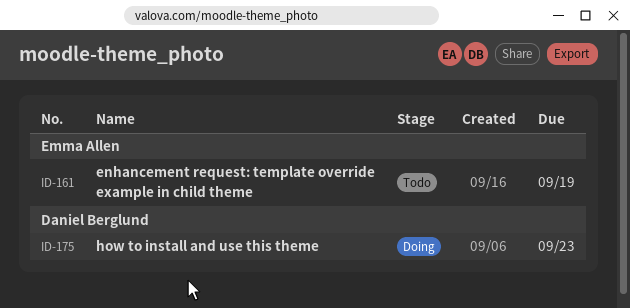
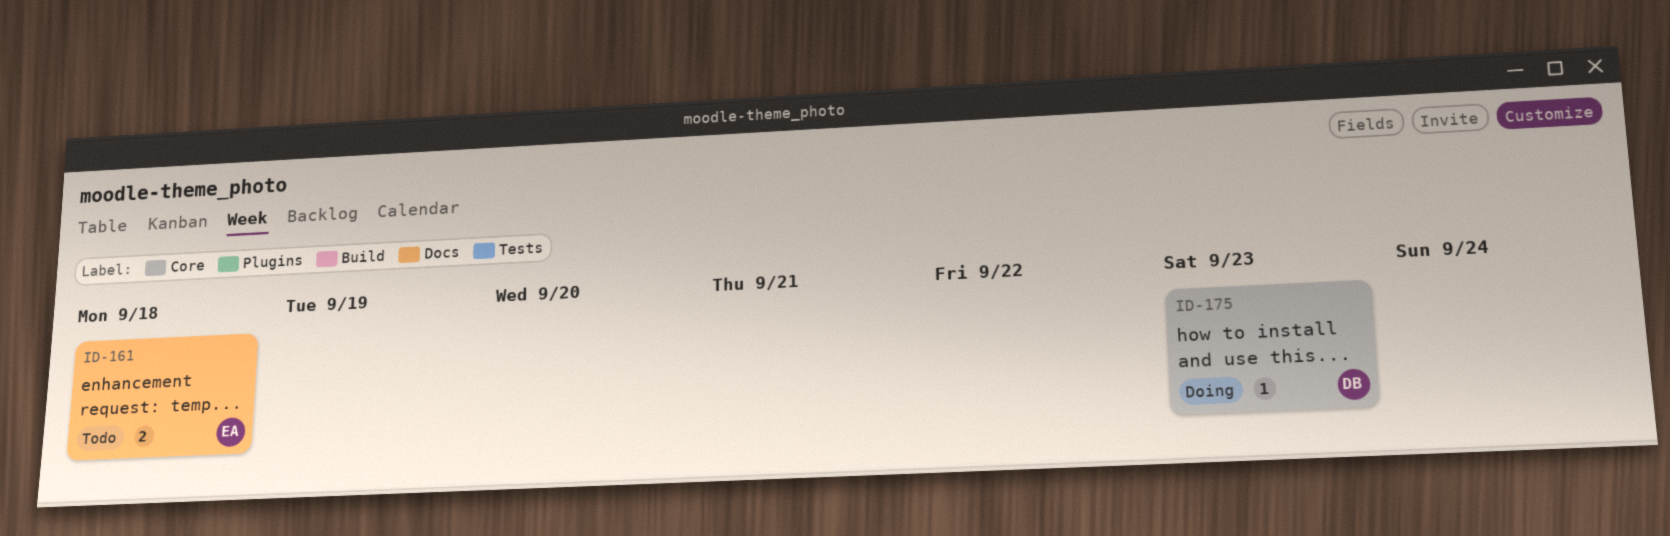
ID-161, due: Sep 19 -> Sep 18

